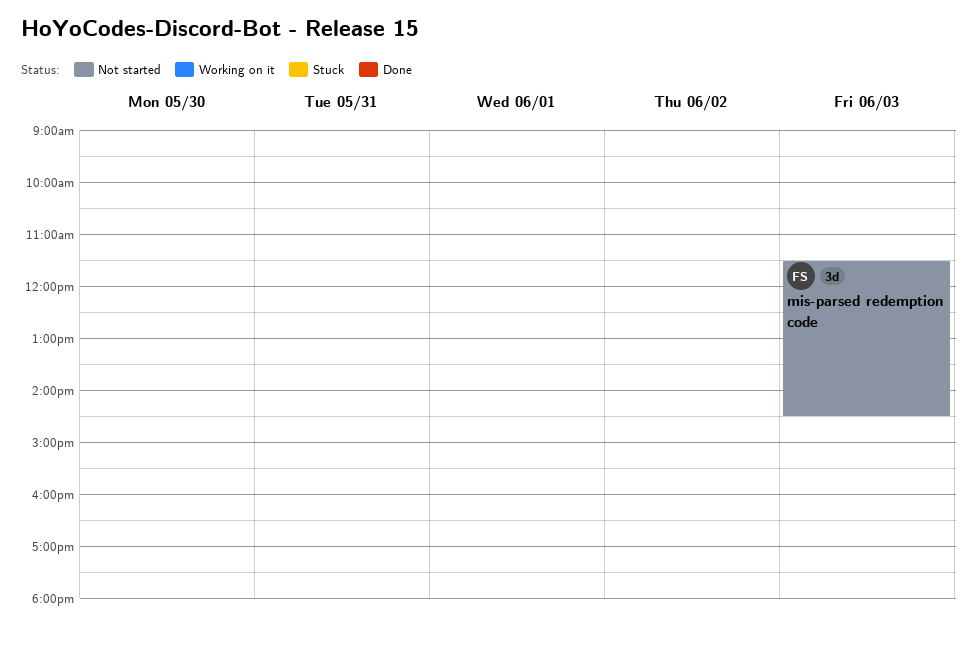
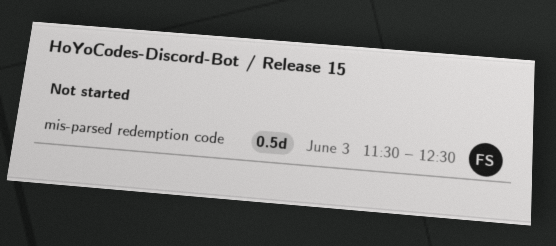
mis-parsed redemption code, estimate: 3d -> 0.5d
mis-parsed redemption code, ends: 14:30 -> 12:30

